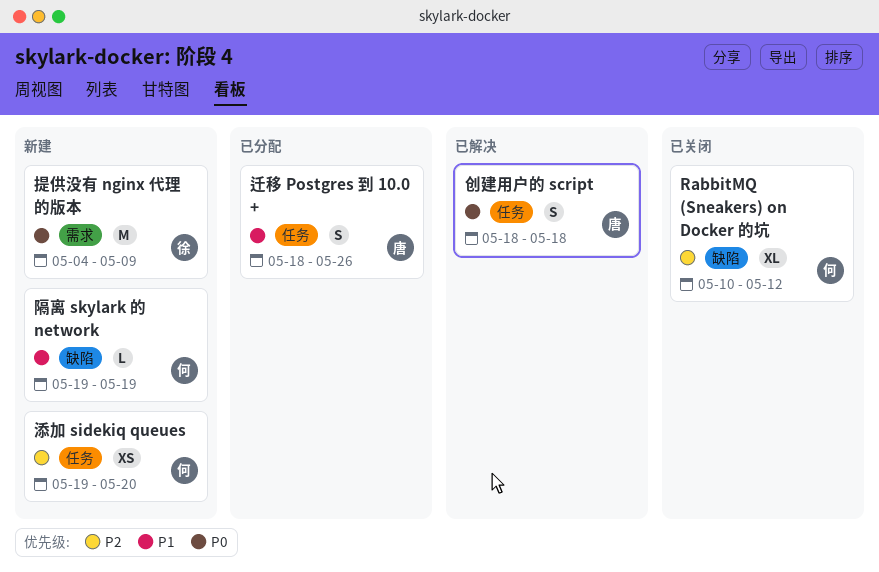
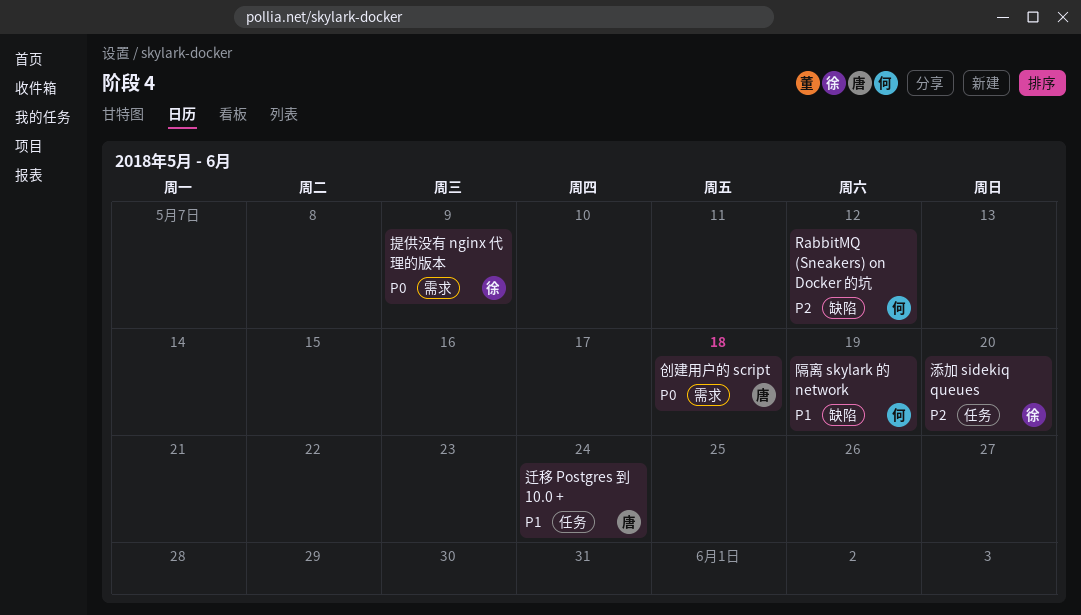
创建用户的 script, label: 任务 -> 需求
添加 sidekiq queues, owner: 何 -> 徐
迁移 Postgres 到 10.0 +, due: May 26 -> May 24

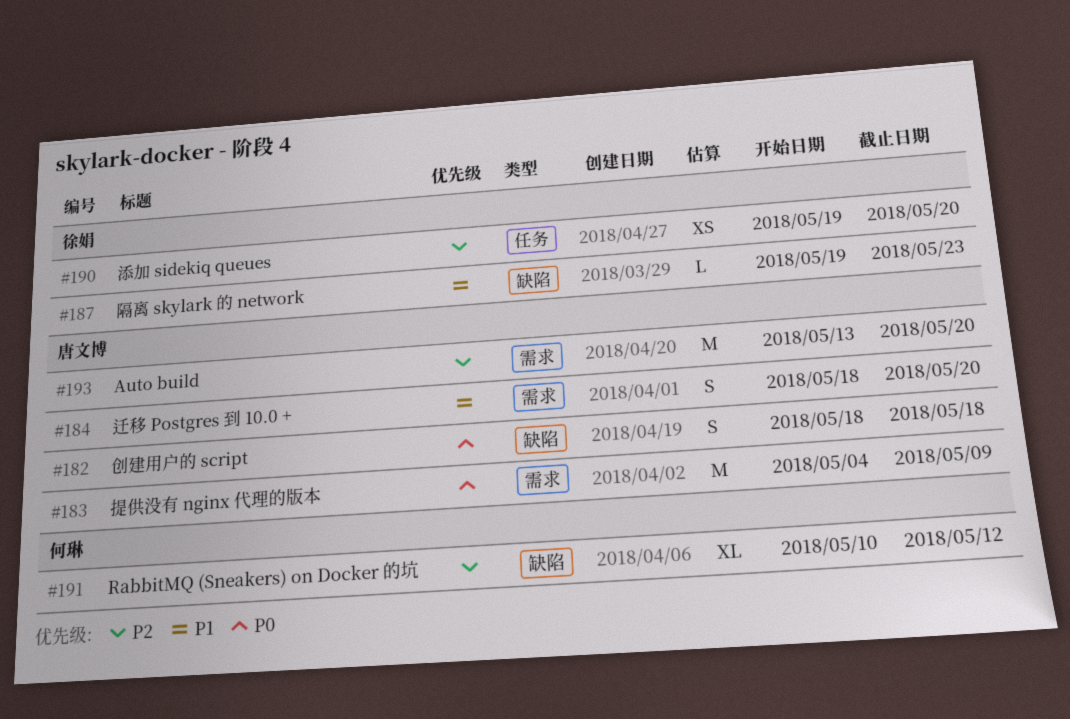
Auto build: none -> present
创建用户的 script, label: 需求 -> 缺陷
提供没有 nginx 代理的版本, owner: 徐娟 -> 唐文博
迁移 Postgres 到 10.0 +, label: 任务 -> 需求
迁移 Postgres 到 10.0 +, due: May 24 -> May 20
隔离 skylark 的 network, owner: 何琳 -> 徐娟
隔离 skylark 的 network, due: May 19 -> May 23

